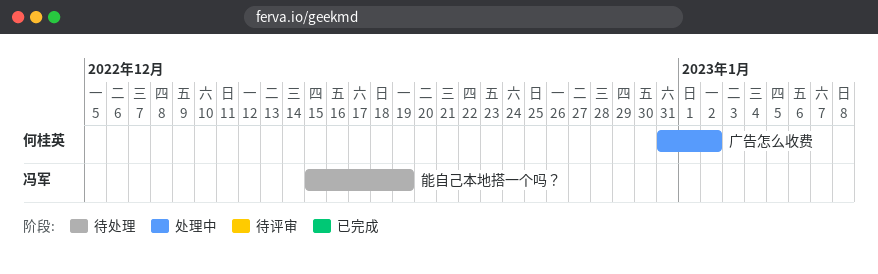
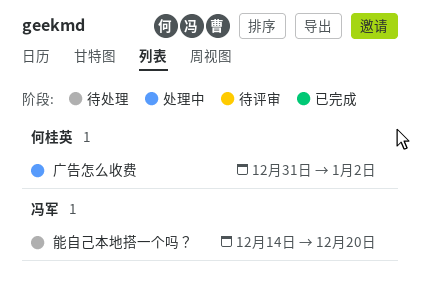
能自己本地搭一个吗？, start: Dec 15 -> Dec 14
能自己本地搭一个吗？, due: Dec 19 -> Dec 20

